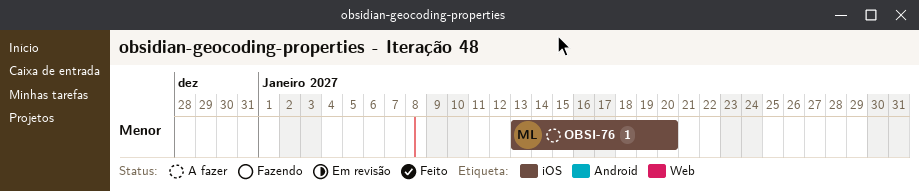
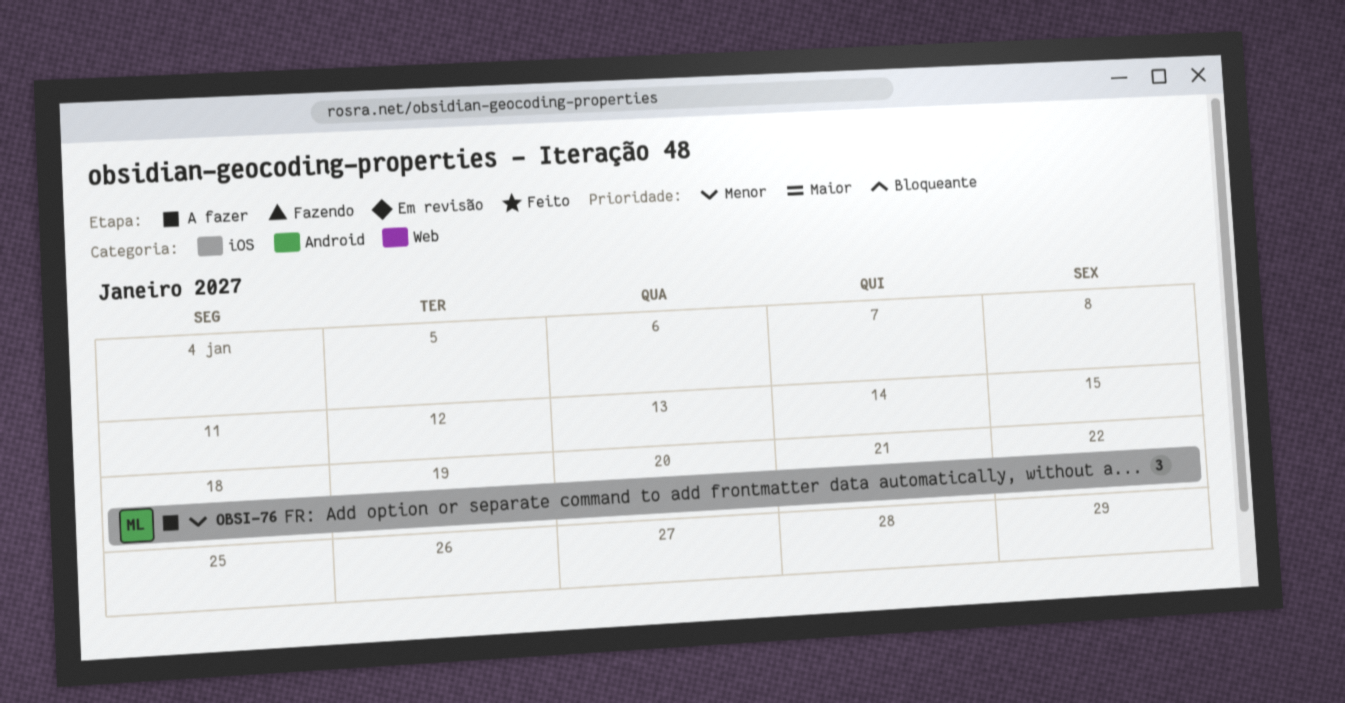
OBSI-76, estimate: 1 -> 3
OBSI-76, start: Jan 13 -> Jan 18
OBSI-76, due: Jan 20 -> Jan 22

